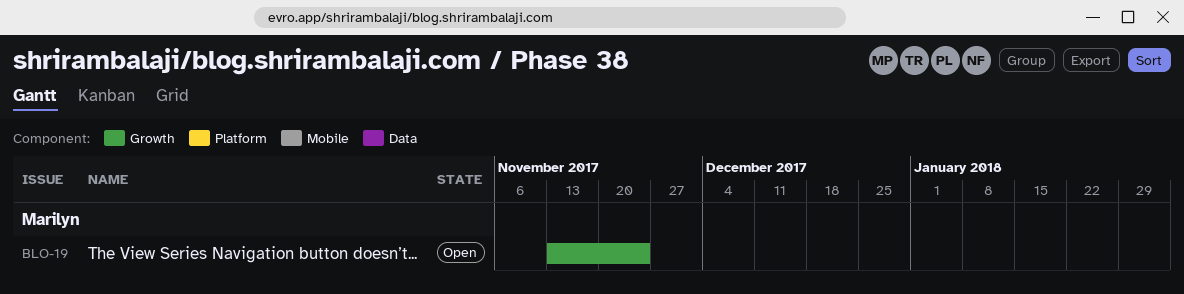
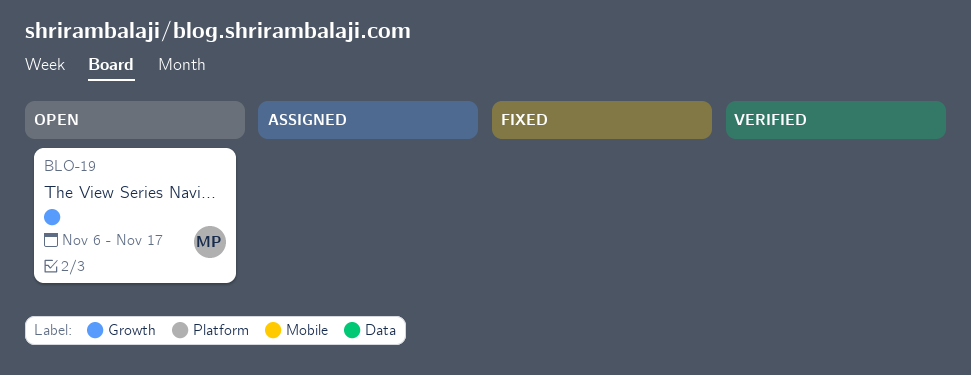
BLO-19, start: Nov 13 -> Nov 6
BLO-19, due: Nov 24 -> Nov 17

